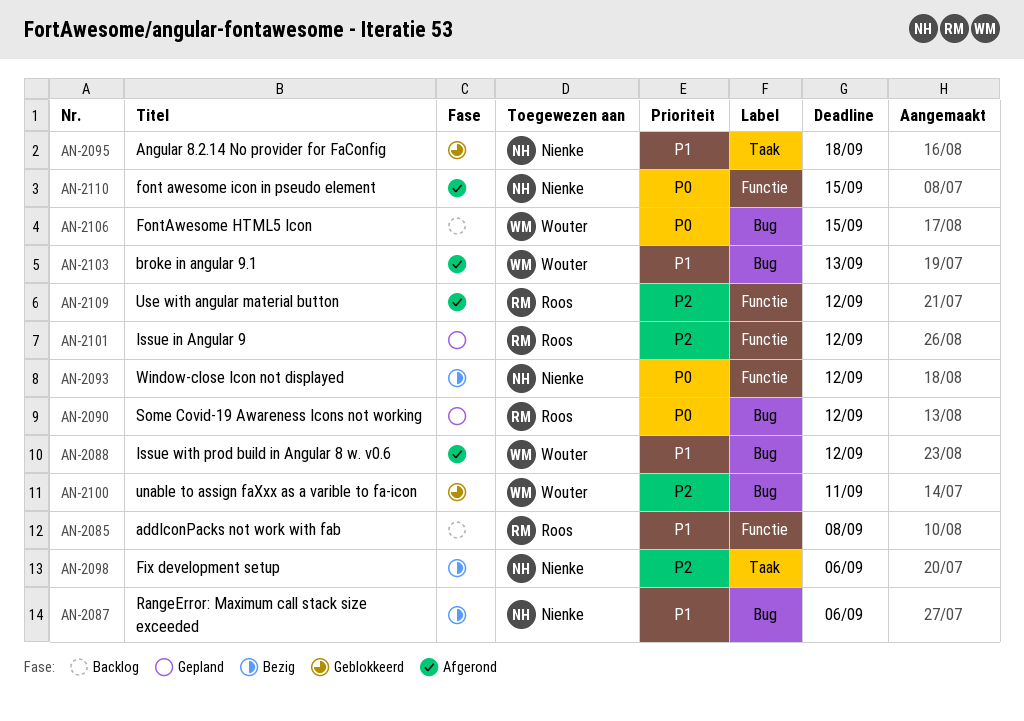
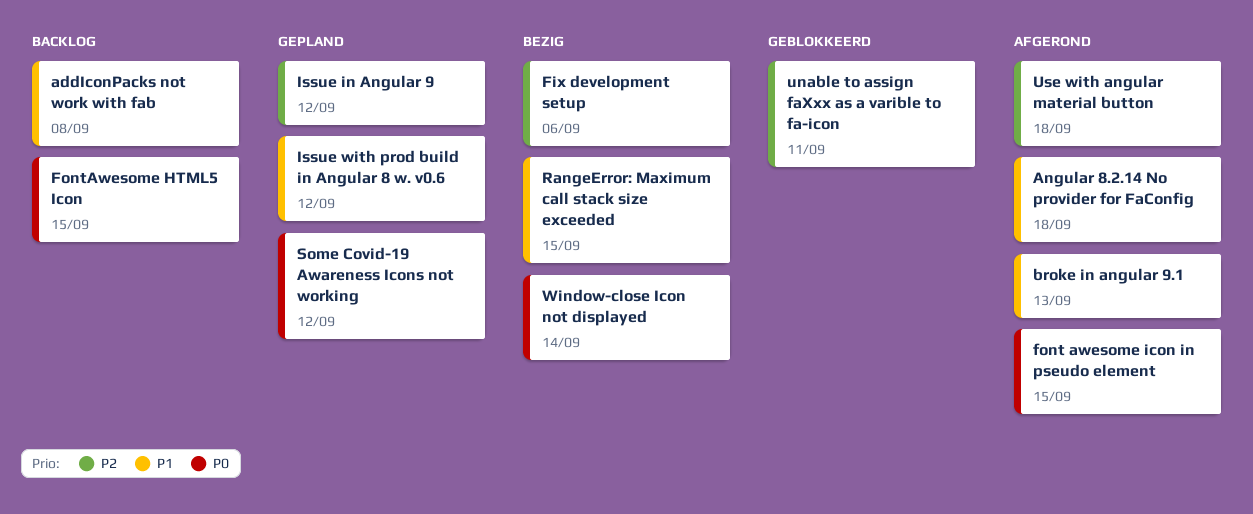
Angular 8.2.14 No provider for FaConfig, status: Geblokkeerd -> Afgerond
Issue with prod build in Angular 8 w. v0.6, status: Afgerond -> Gepland
RangeError: Maximum call stack size exceeded, due: Sep 6 -> Sep 15
Use with angular material button, due: Sep 12 -> Sep 18
Window-close Icon not displayed, due: Sep 12 -> Sep 14

